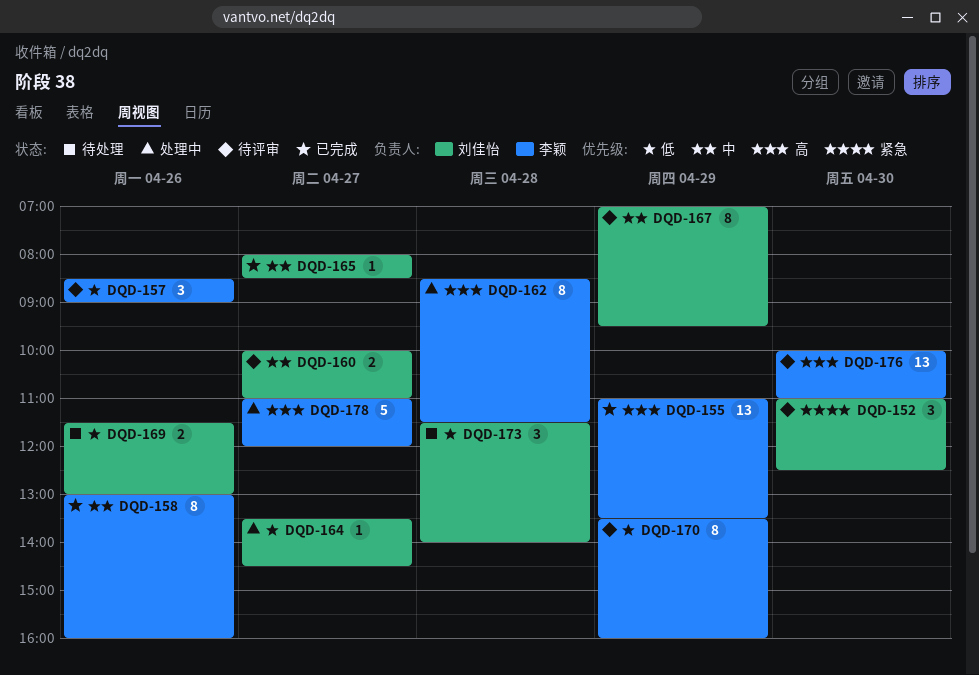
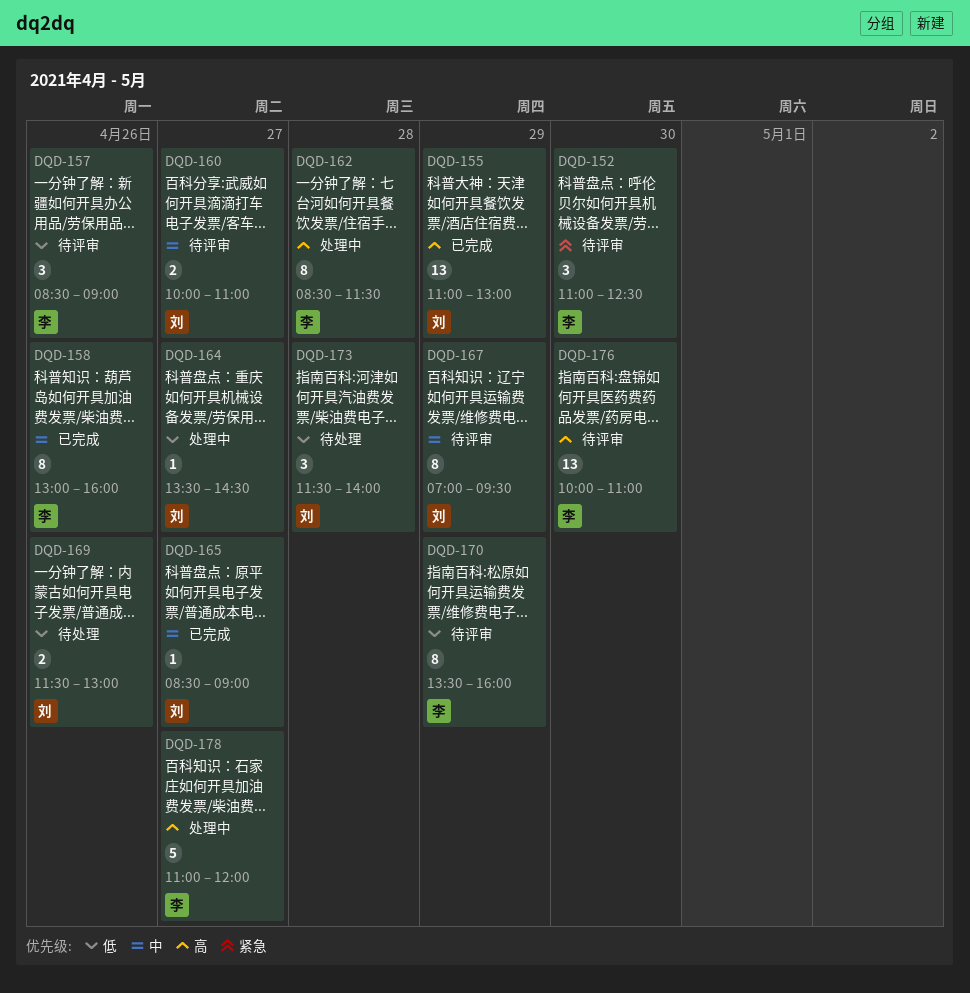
DQD-152, owner: 刘佳怡 -> 李颖
DQD-155, owner: 李颖 -> 刘佳怡
DQD-155, ends: 13:30 -> 13:00
DQD-165, begins: 08:00 -> 08:30
DQD-165, ends: 08:30 -> 09:00

